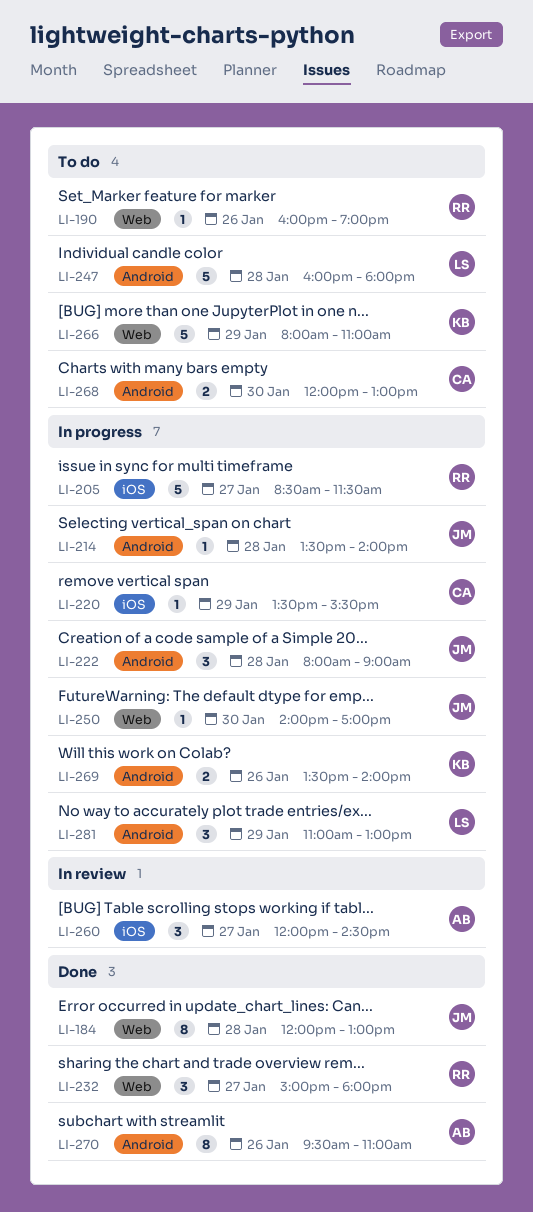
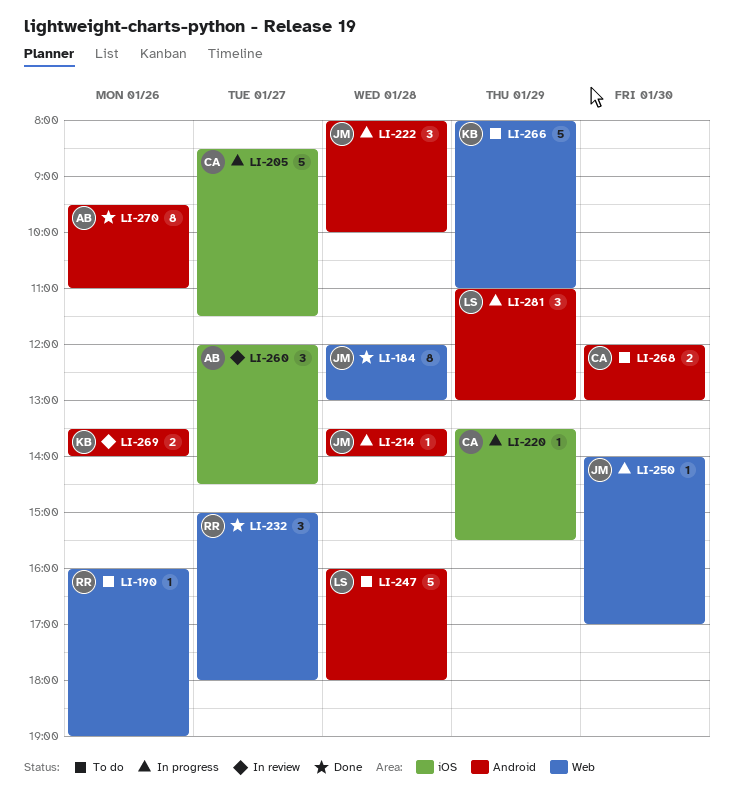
LI-205, owner: RR -> CA
LI-222, ends: 09:00 -> 10:00
LI-269, status: In progress -> In review

